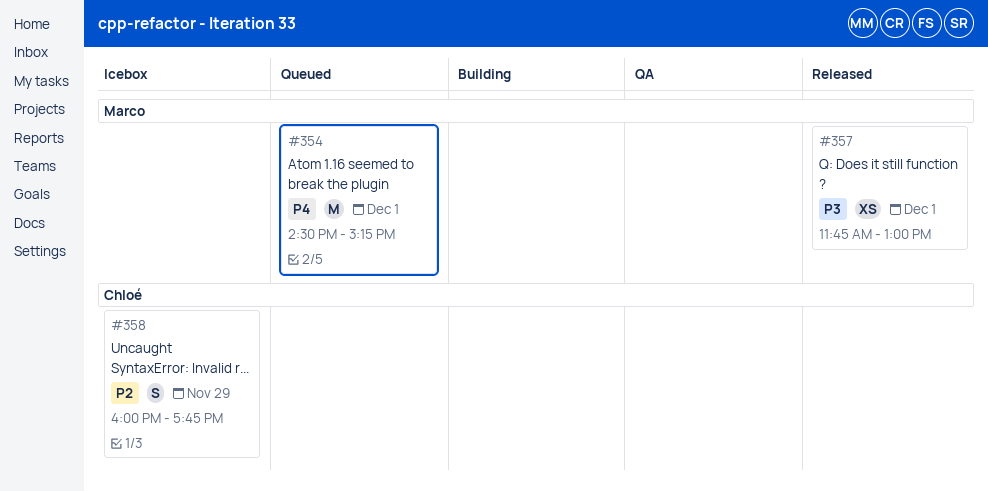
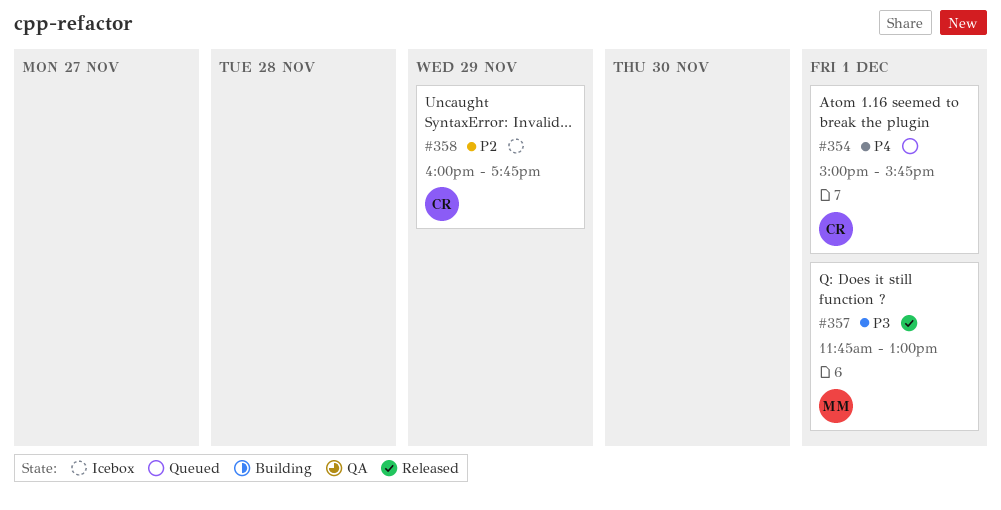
#354, owner: Marco -> Chloé
#354, begins: 14:30 -> 15:00
#354, ends: 15:15 -> 15:45

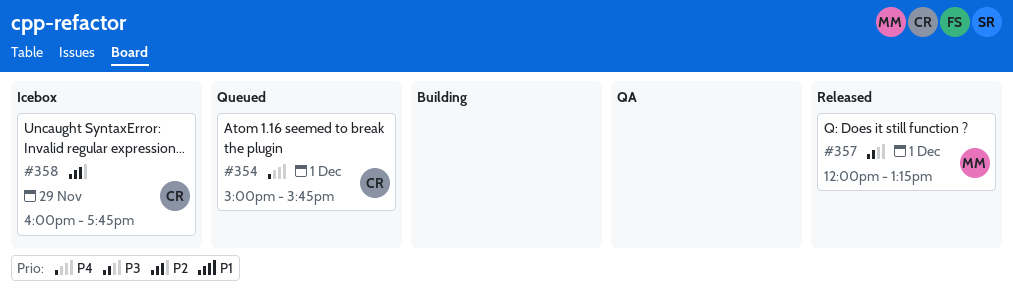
#357, begins: 11:45 -> 12:00
#357, ends: 13:00 -> 13:15

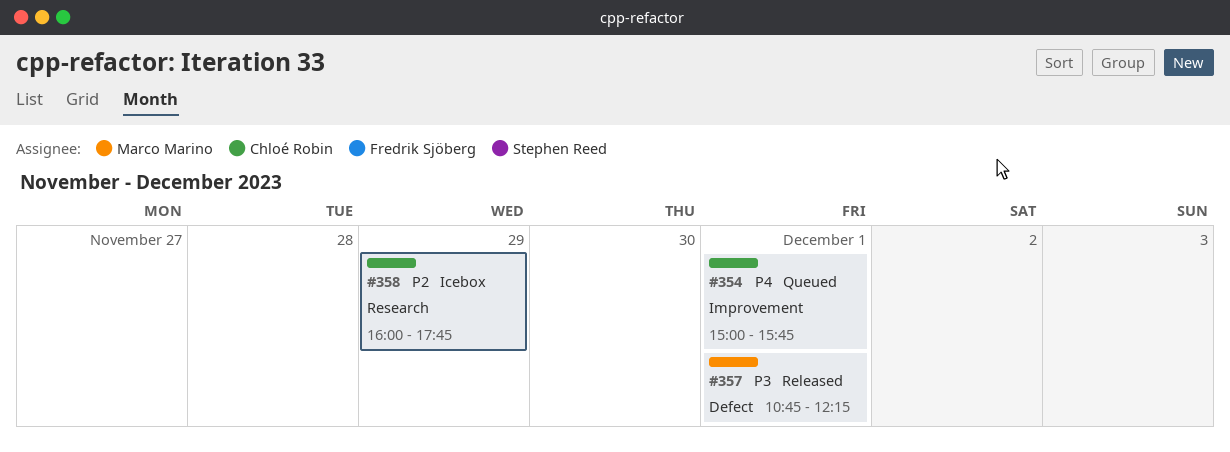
#357, begins: 12:00 -> 10:45
#357, ends: 13:15 -> 12:15

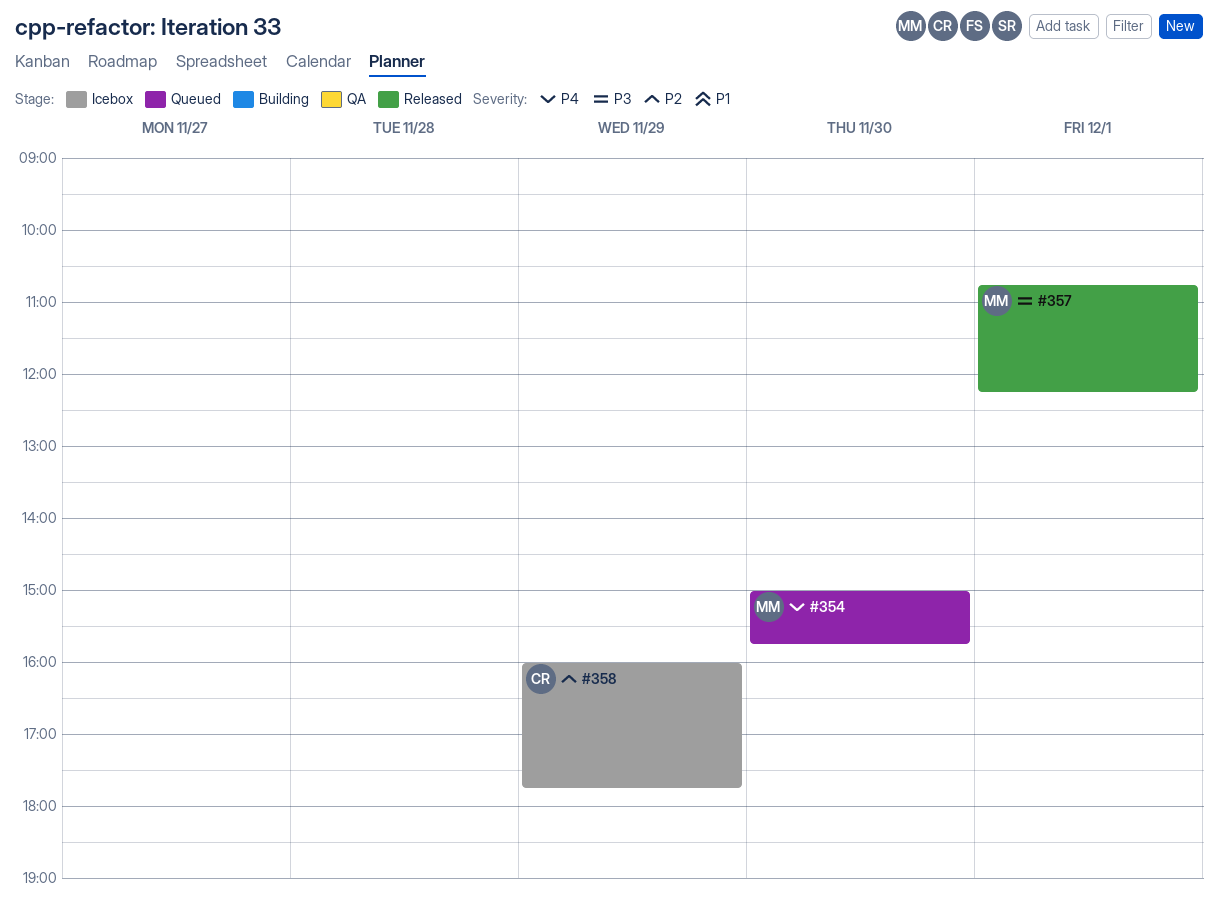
#354, owner: Chloé Robin -> Marco Marino
#354, day: Dec 1 -> Nov 30

